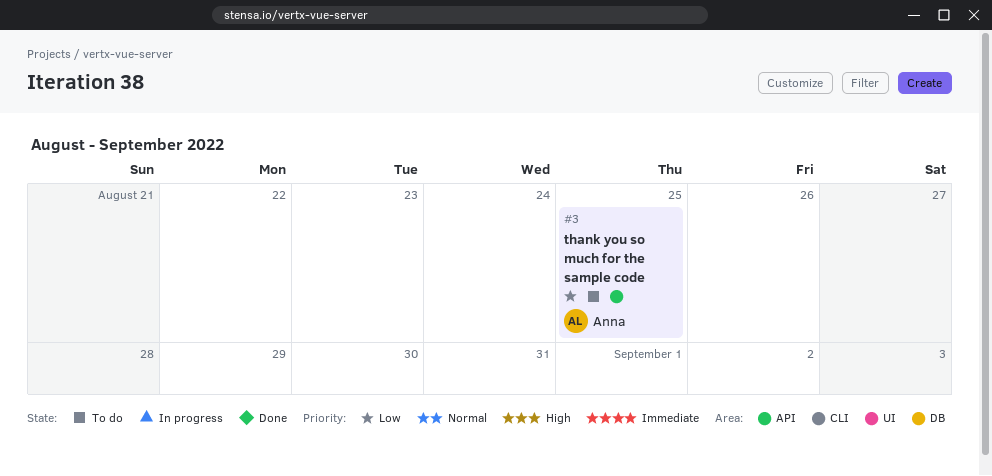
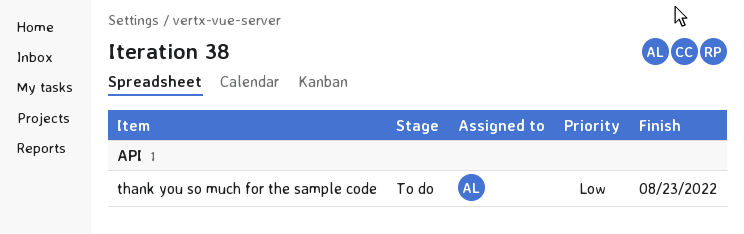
thank you so much for the sample code, due: Aug 25 -> Aug 23

